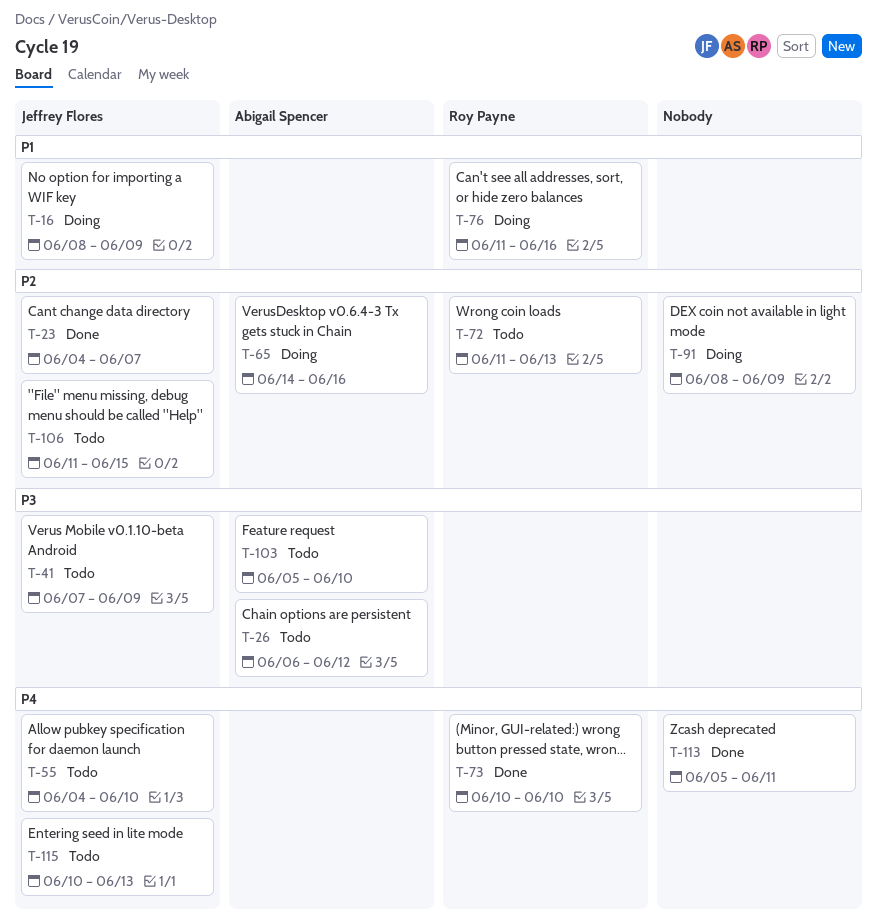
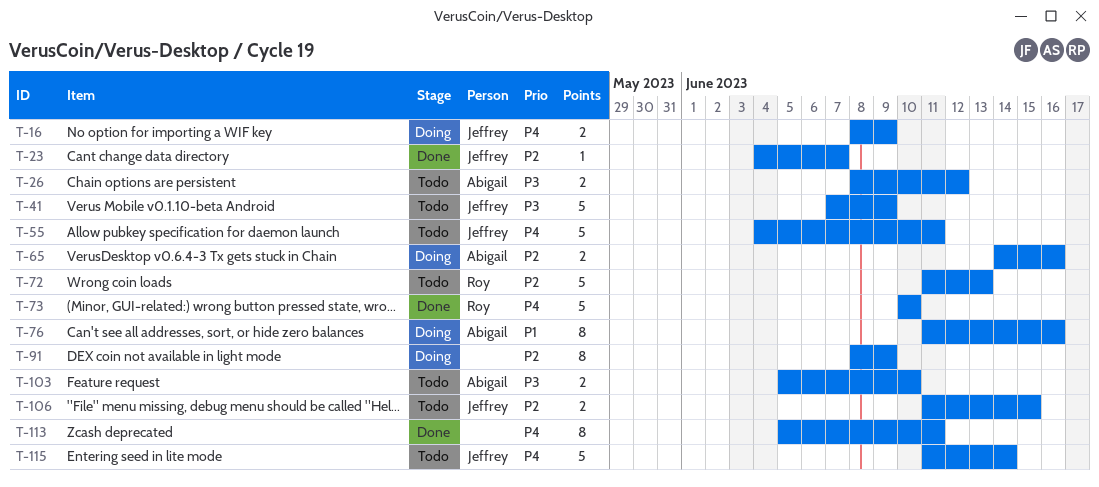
T-16, priority: P1 -> P4
T-26, start: Jun 6 -> Jun 8
T-55, due: Jun 10 -> Jun 11
T-76, owner: Roy Payne -> Abigail Spencer
T-115, start: Jun 10 -> Jun 11
T-115, due: Jun 13 -> Jun 14

